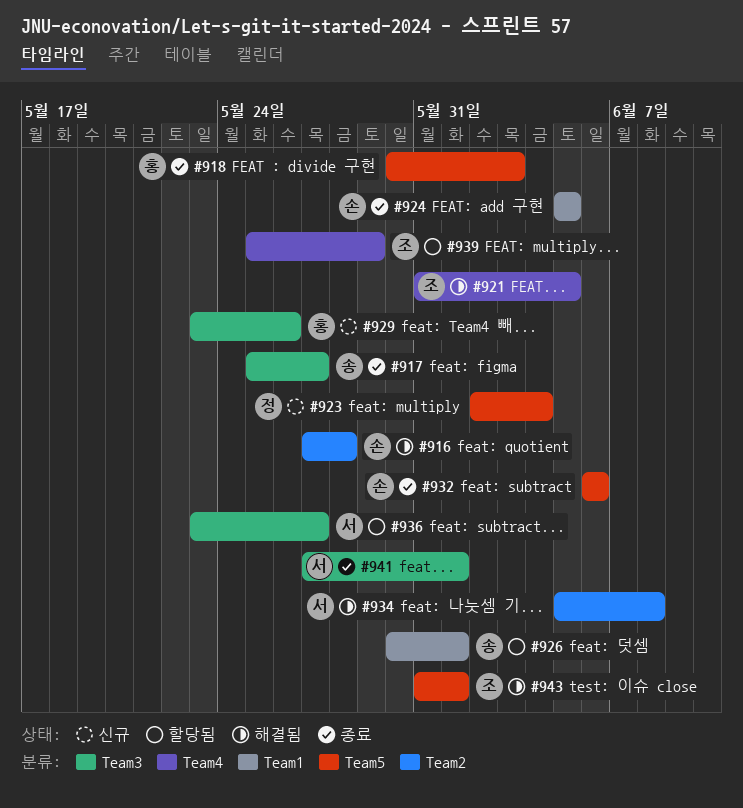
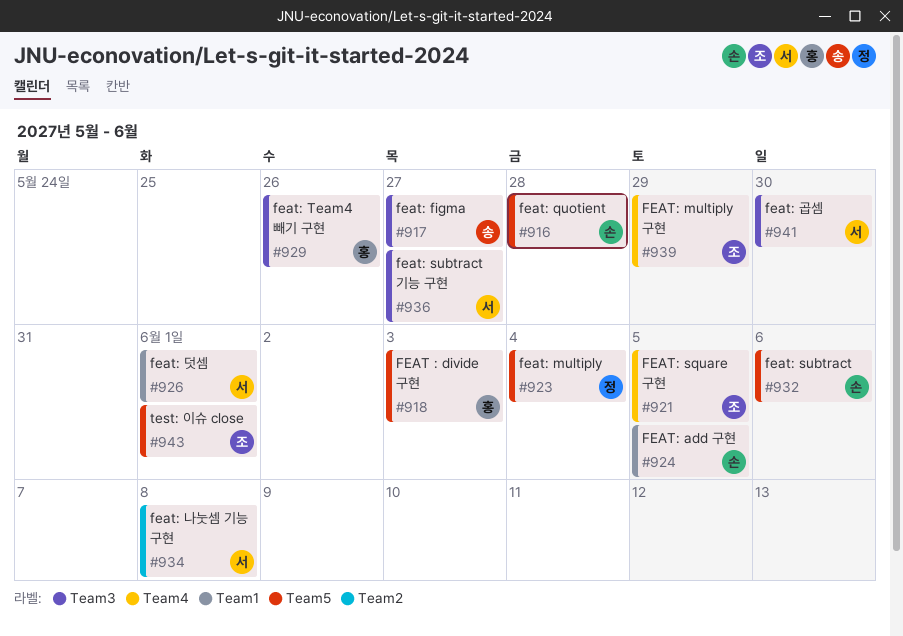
#916, label: Team2 -> Team5
#926, owner: 송 -> 서
#941, due: Jun 1 -> May 30

